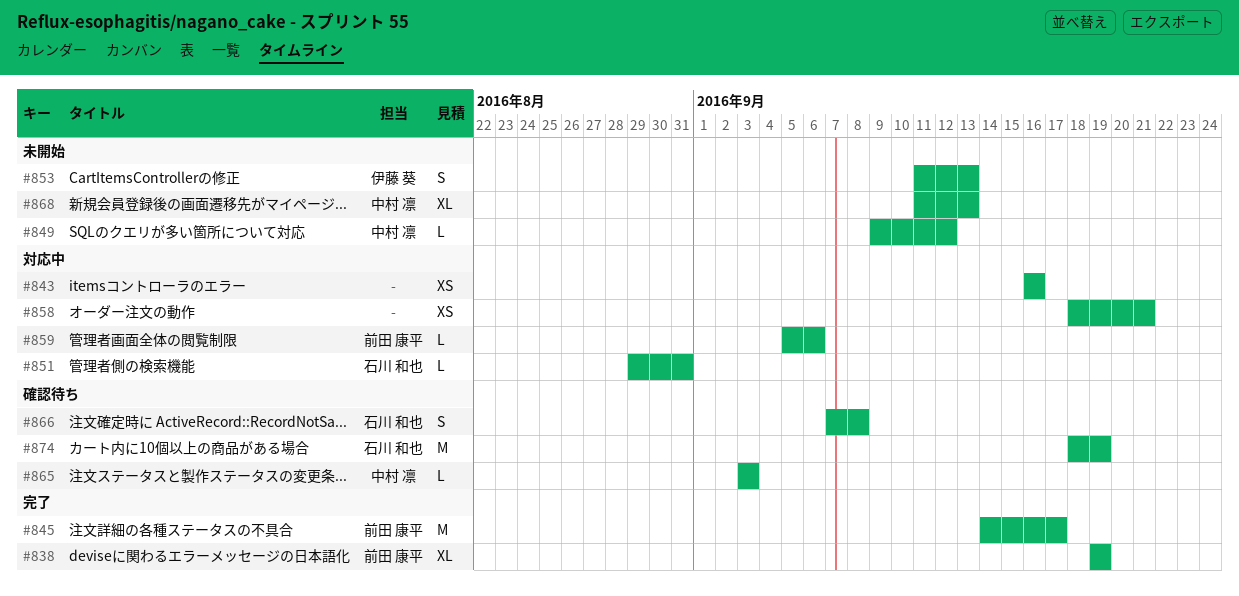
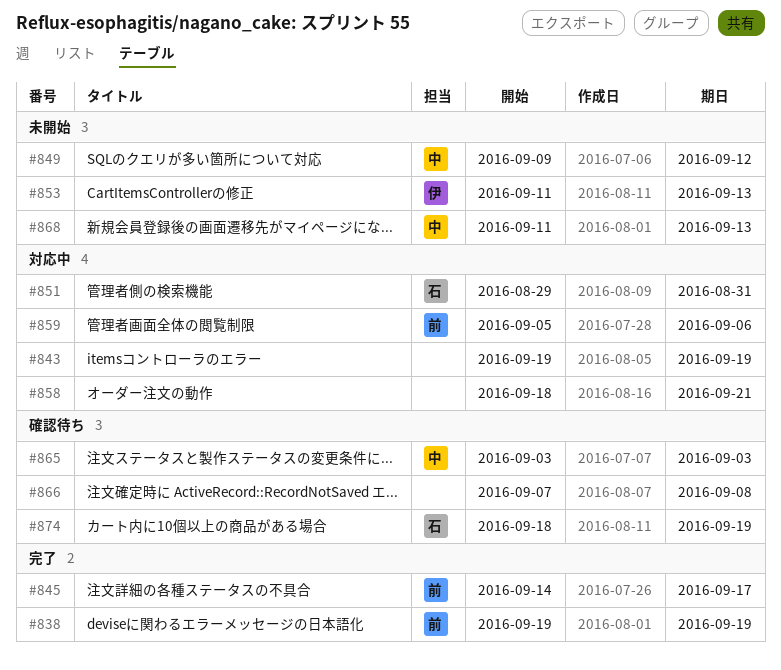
#843, start: Sep 16 -> Sep 19
#843, due: Sep 16 -> Sep 19
#866, owner: 石川 和也 -> none

